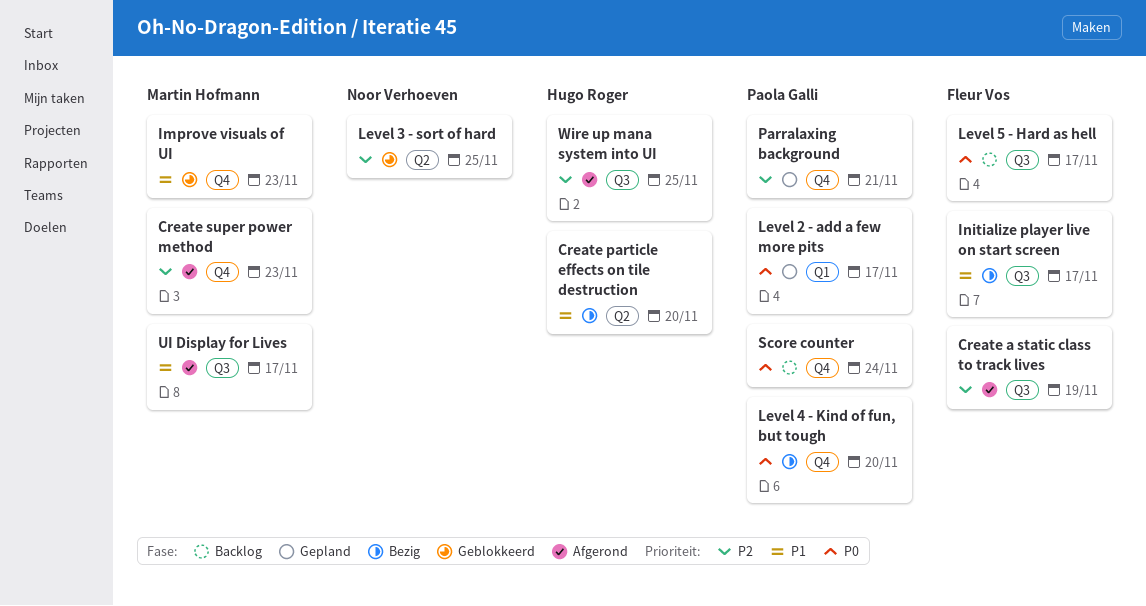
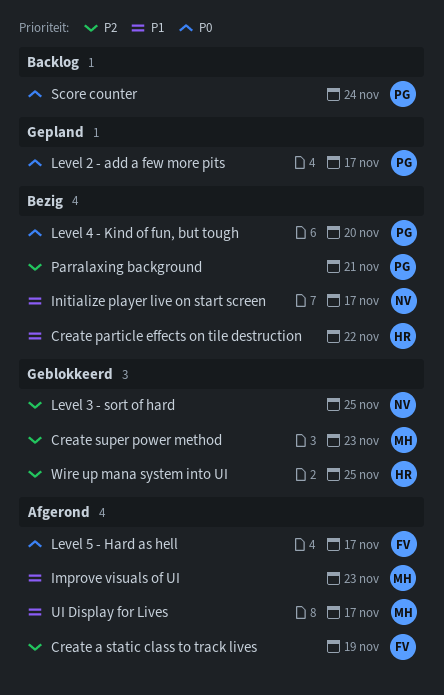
Create particle effects on tile destruction, due: Nov 20 -> Nov 22
Create super power method, status: Afgerond -> Geblokkeerd
Improve visuals of UI, status: Geblokkeerd -> Afgerond
Initialize player live on start screen, owner: Fleur Vos -> Noor Verhoeven
Level 5 - Hard as hell, status: Backlog -> Afgerond
Parralaxing background, status: Gepland -> Bezig
Wire up mana system into UI, status: Afgerond -> Geblokkeerd

